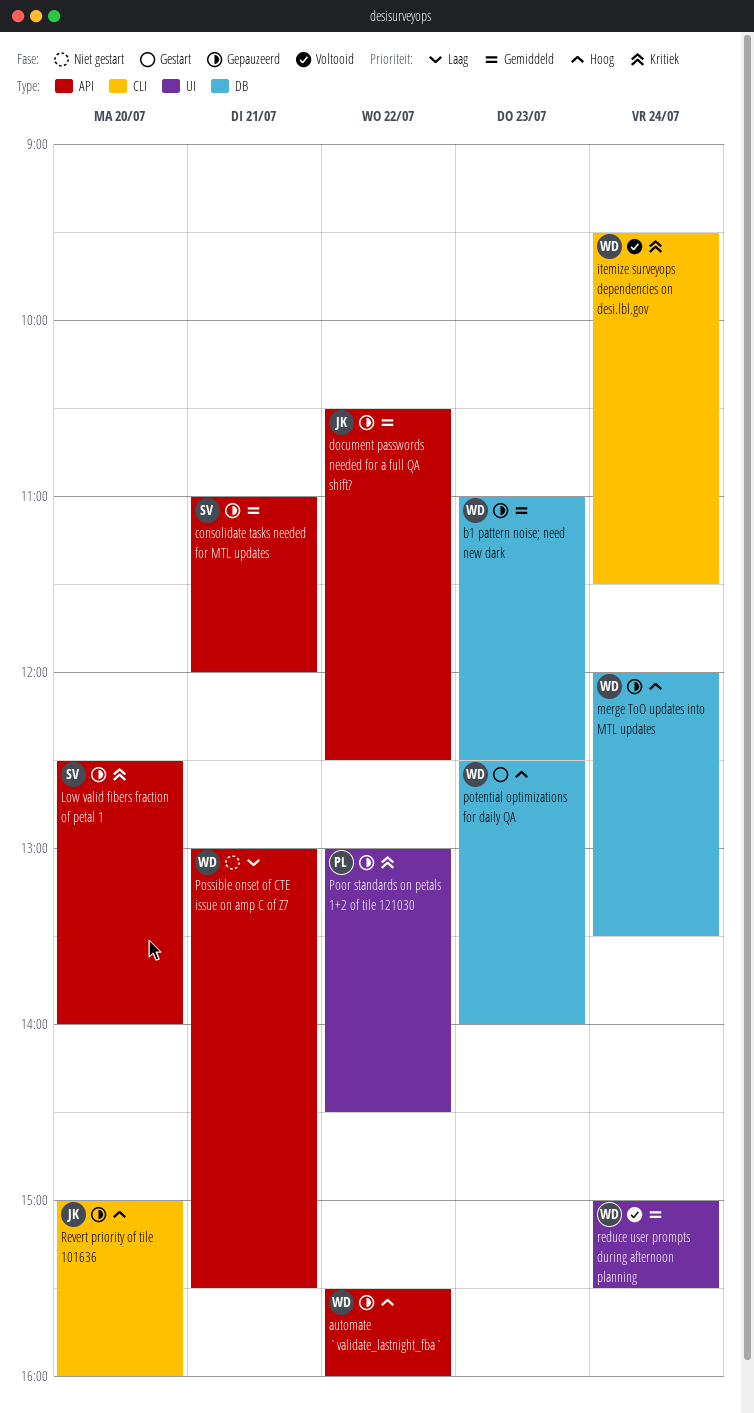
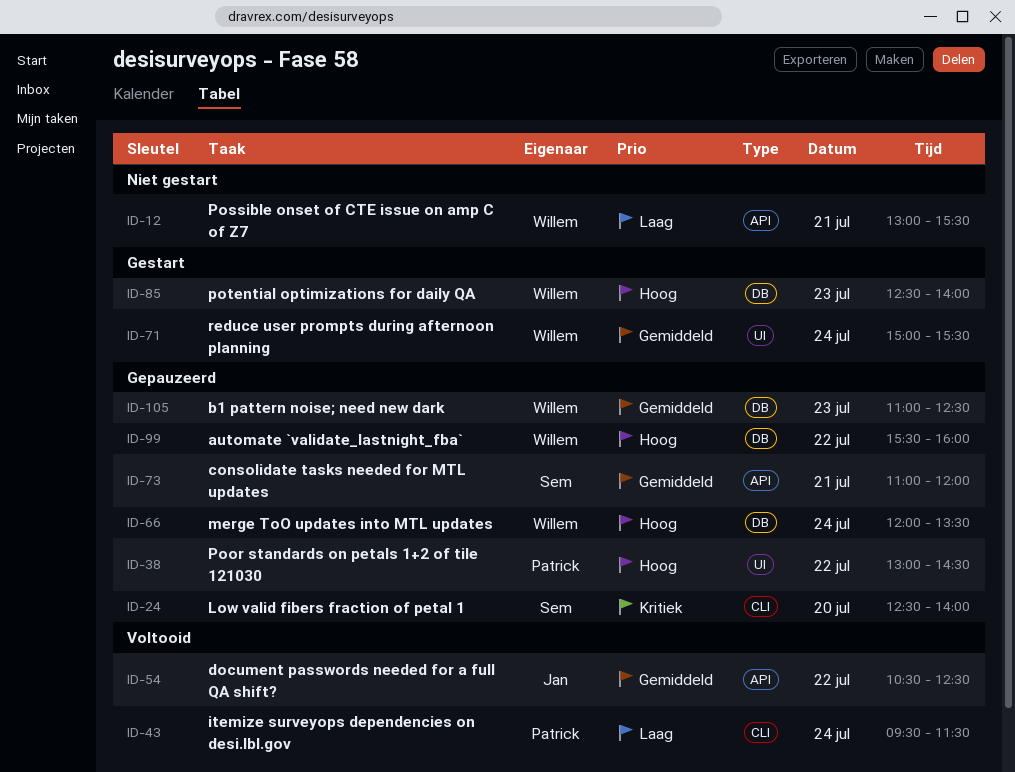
automate `validate_lastnight_fba`, label: API -> DB
document passwords needed for a full QA shift?, status: Gepauzeerd -> Voltooid
itemize surveyops dependencies on desi.lbl.gov, owner: Willem -> Patrick
itemize surveyops dependencies on desi.lbl.gov, priority: Kritiek -> Laag
Low valid fibers fraction of petal 1, label: API -> CLI
Poor standards on petals 1+2 of tile 121030, priority: Kritiek -> Hoog
reduce user prompts during afternoon planning, status: Voltooid -> Gestart
Revert priority of tile 101636: present -> none

